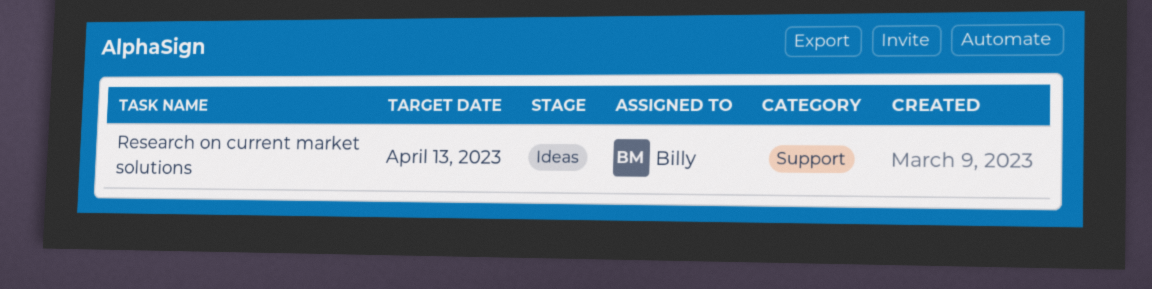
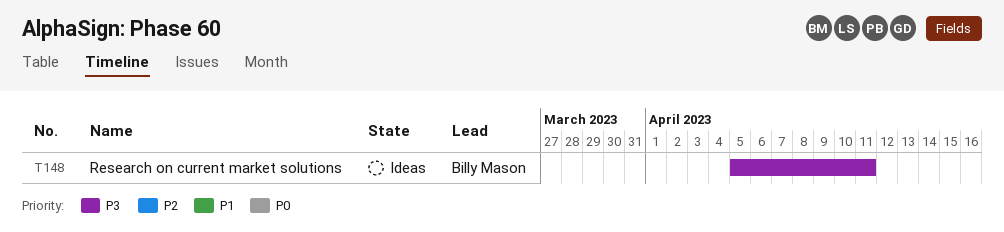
Research on current market solutions, due: Apr 13 -> Apr 11

